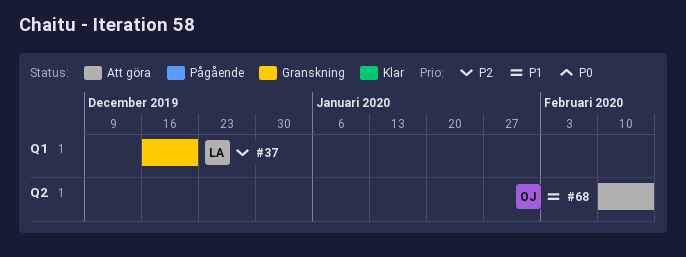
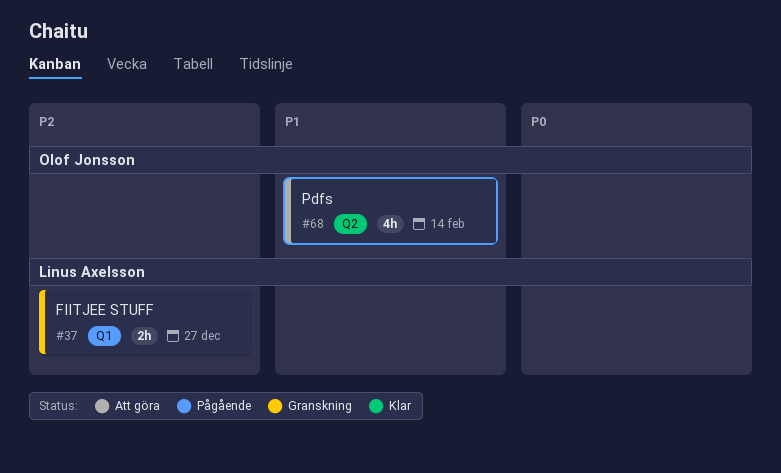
#37, due: Dec 20 -> Dec 27

